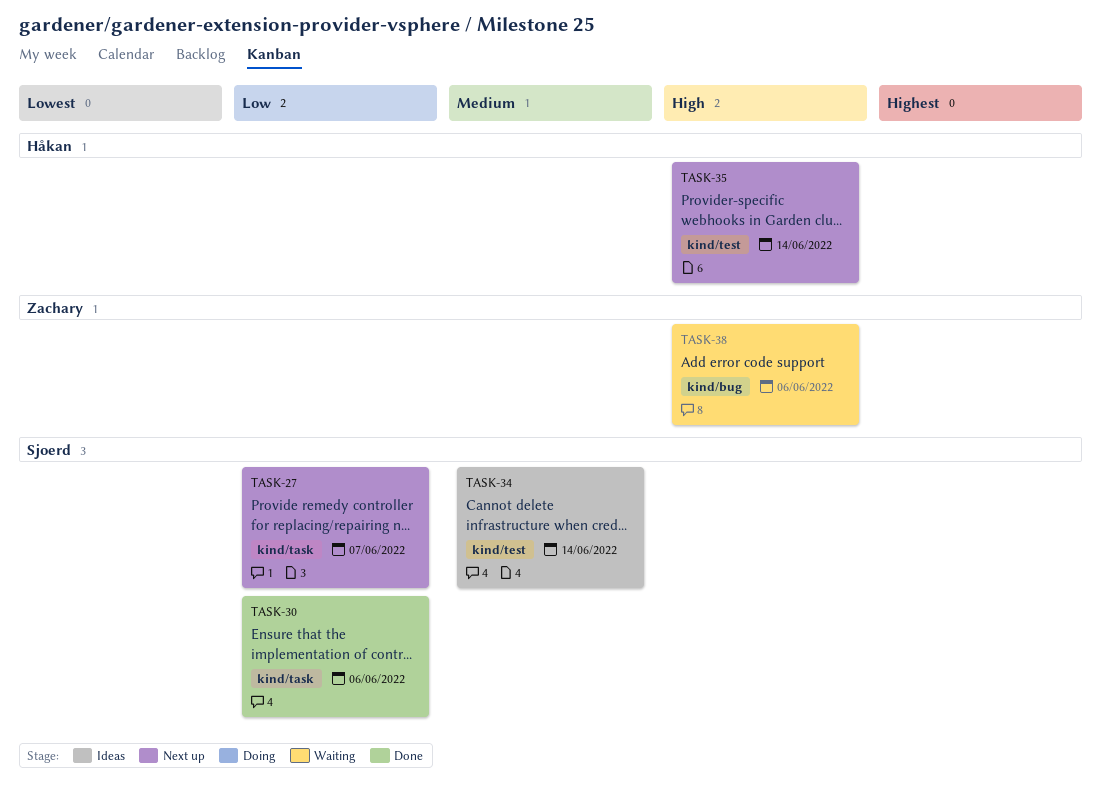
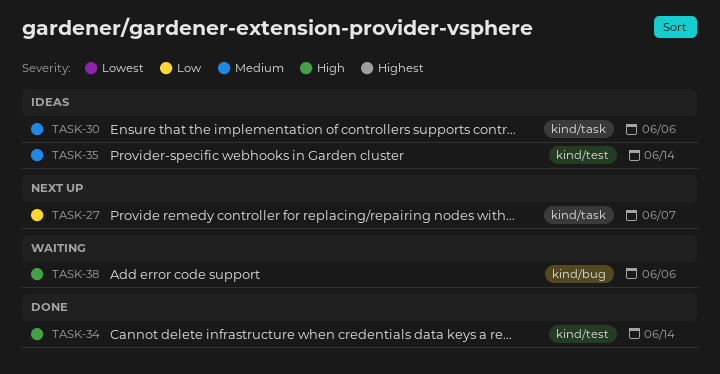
TASK-30, status: Done -> Ideas
TASK-30, priority: Low -> Medium
TASK-34, status: Ideas -> Done
TASK-34, priority: Medium -> High
TASK-35, status: Next up -> Ideas
TASK-35, priority: High -> Medium

